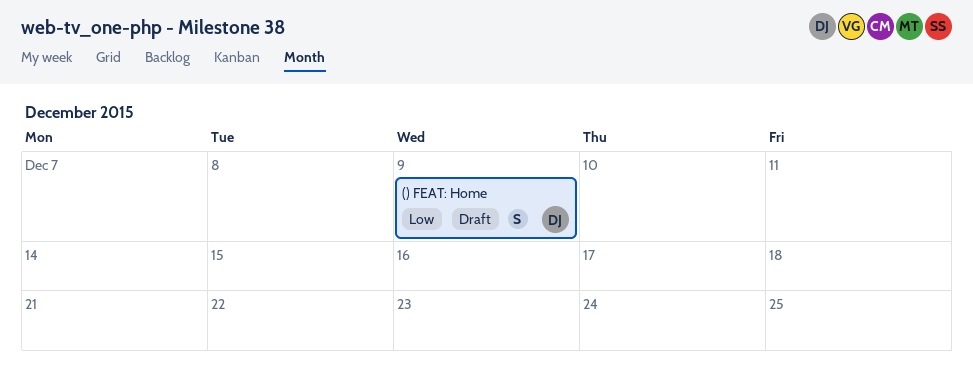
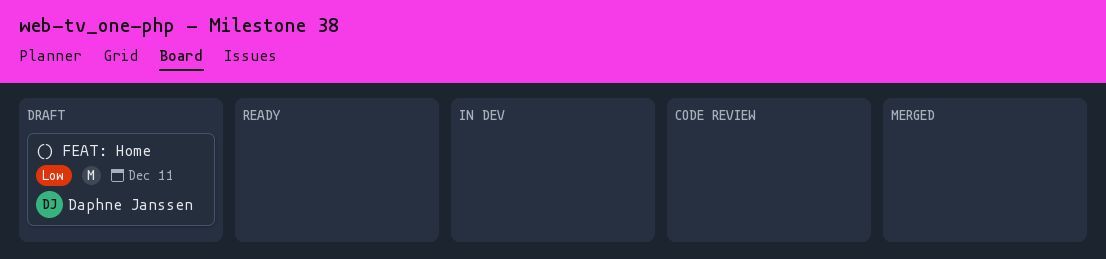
() FEAT: Home, estimate: S -> M
() FEAT: Home, due: Dec 9 -> Dec 11

